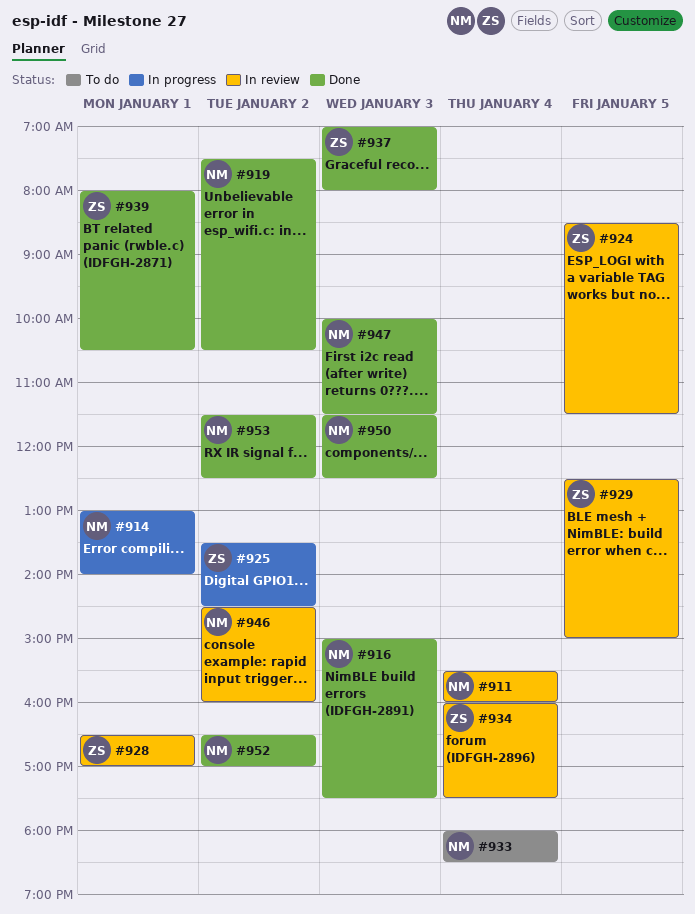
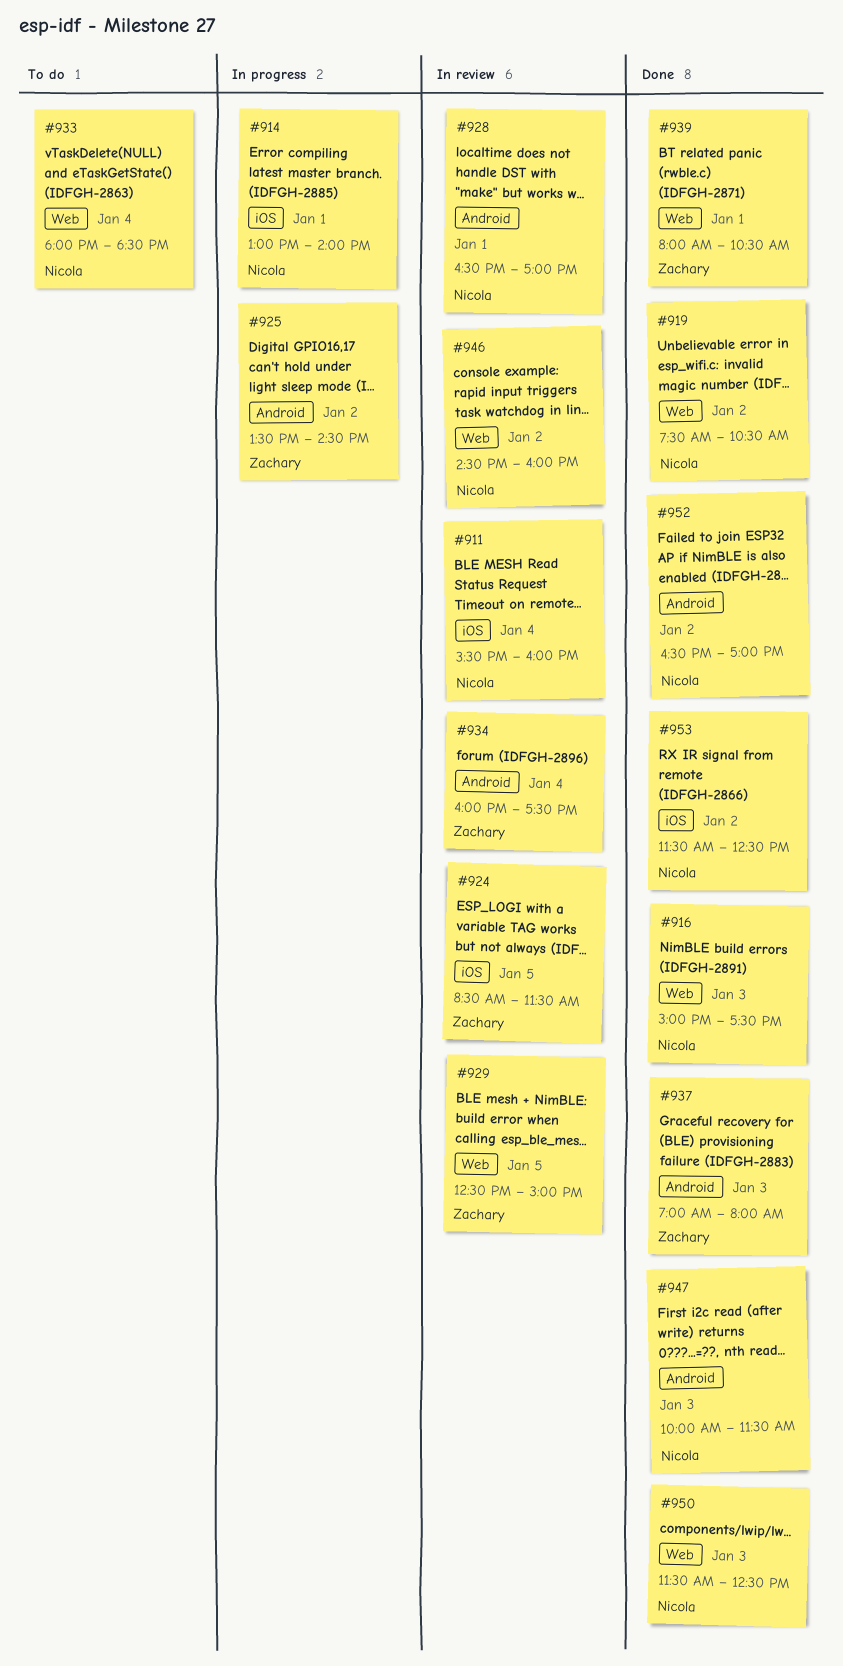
#928, owner: Zachary -> Nicola

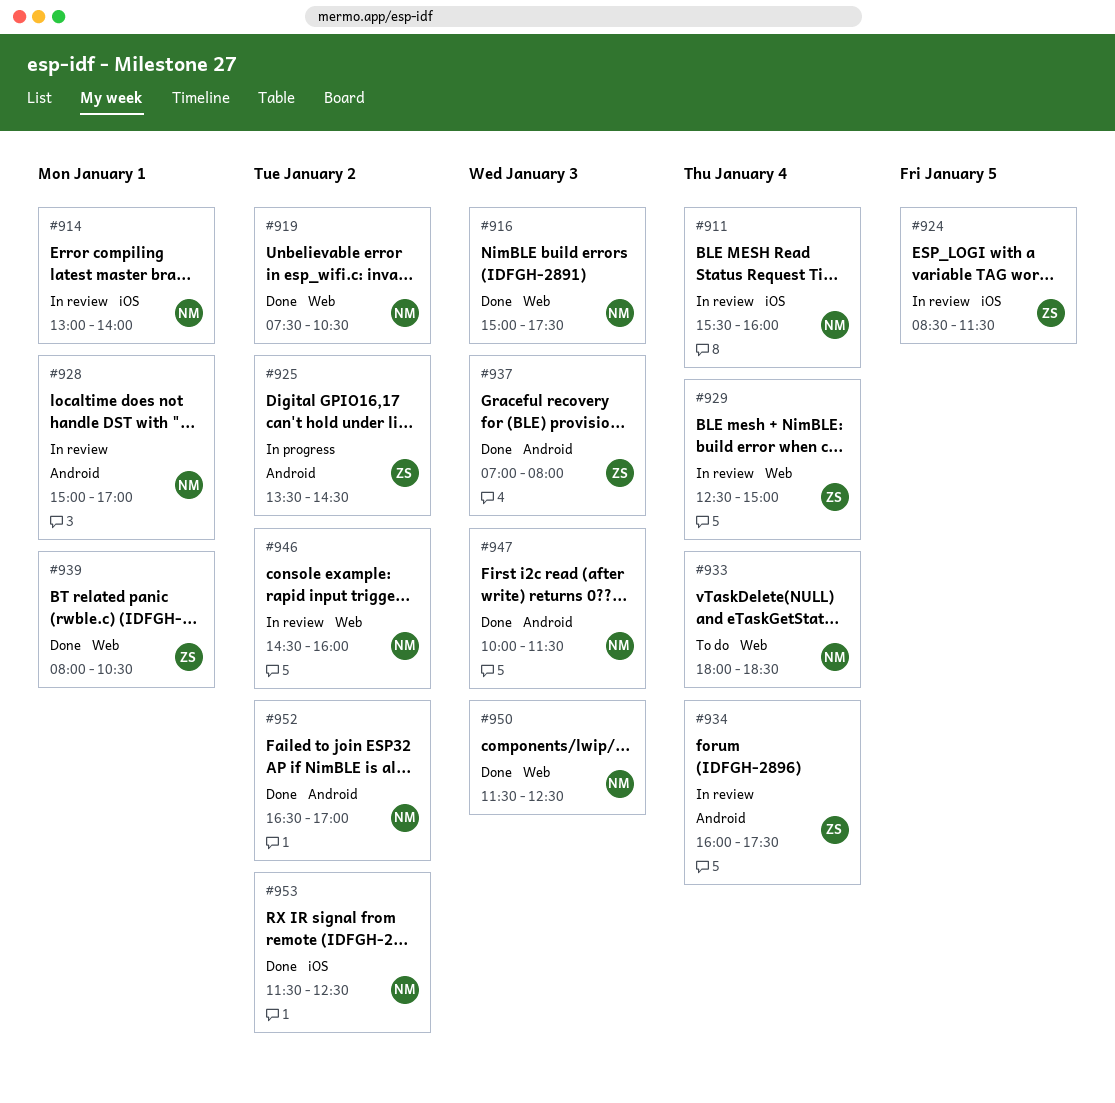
#914, status: In progress -> In review
#928, begins: 16:30 -> 15:00
#929, day: Jan 5 -> Jan 4

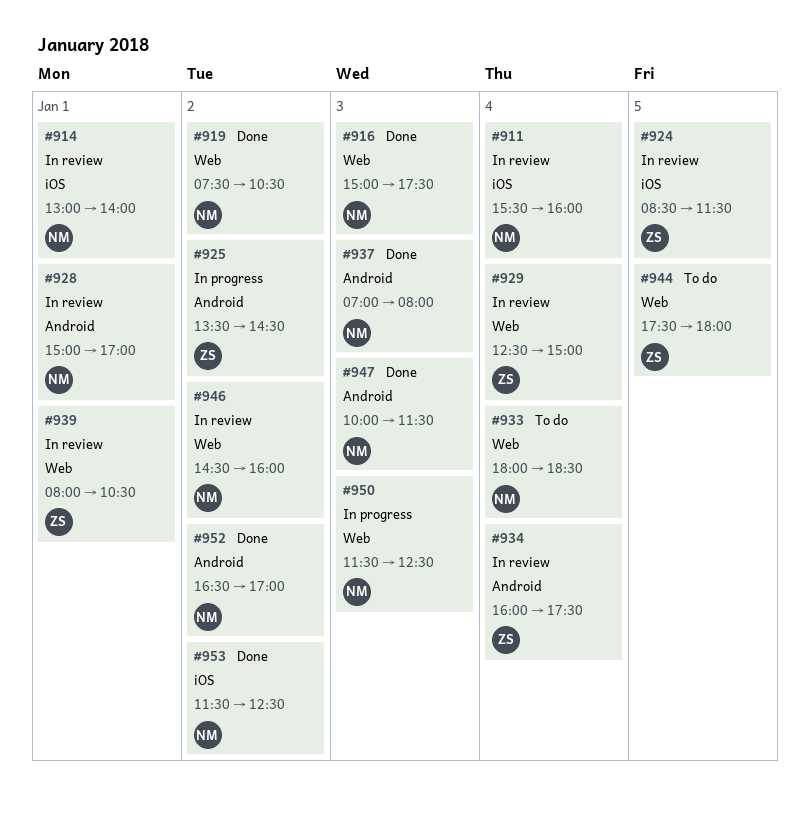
#937, owner: ZS -> NM
#939, status: Done -> In review
#944: none -> present
#950, status: Done -> In progress

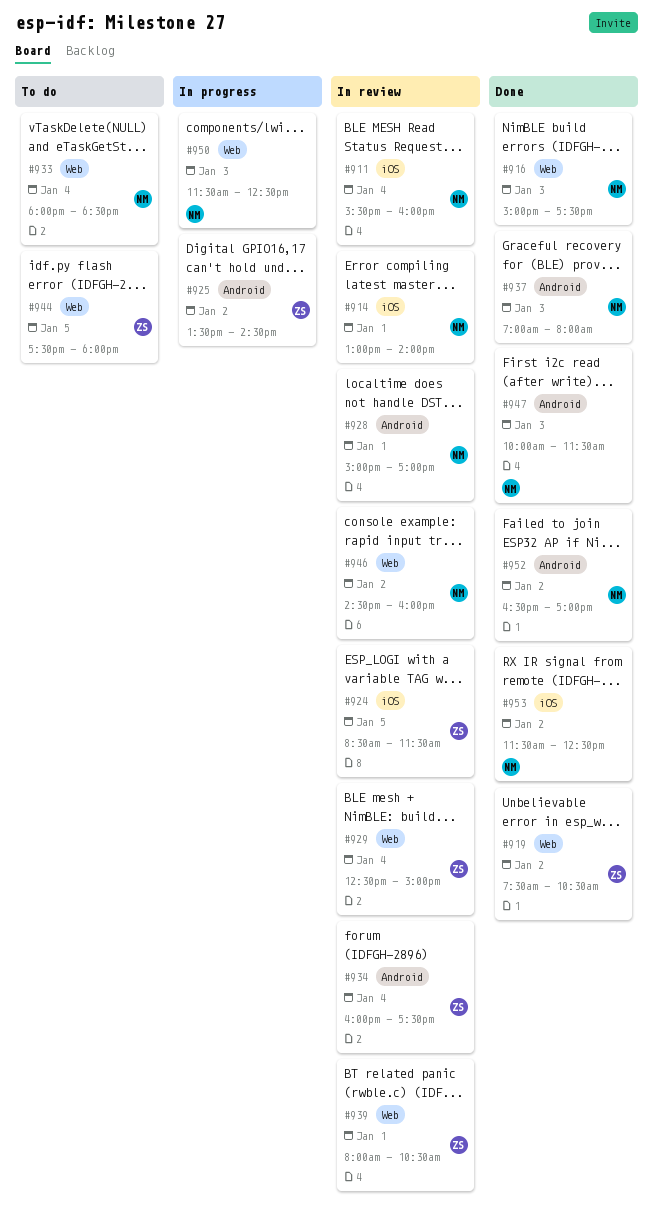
#919, owner: NM -> ZS

